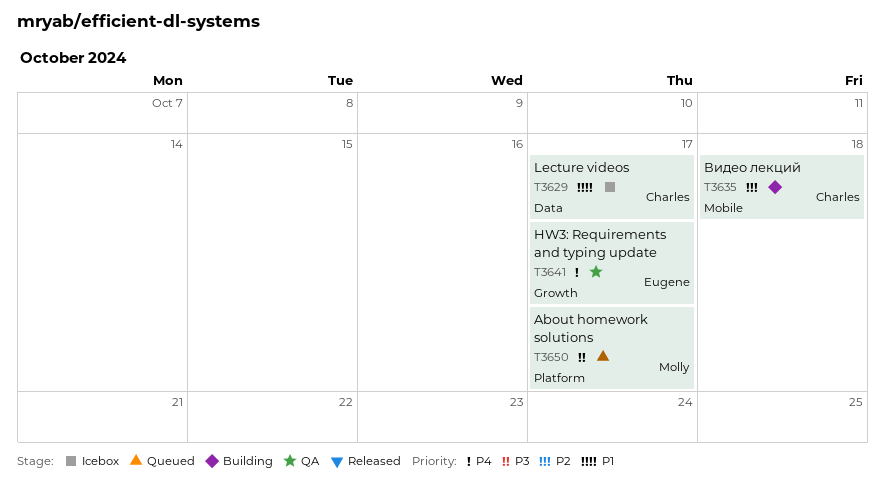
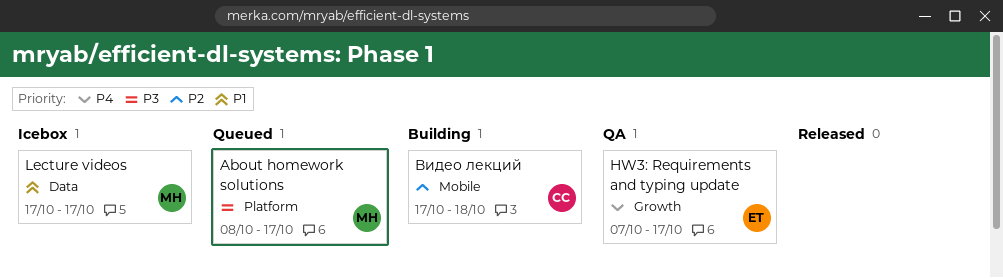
Lecture videos, owner: Charles -> Molly

